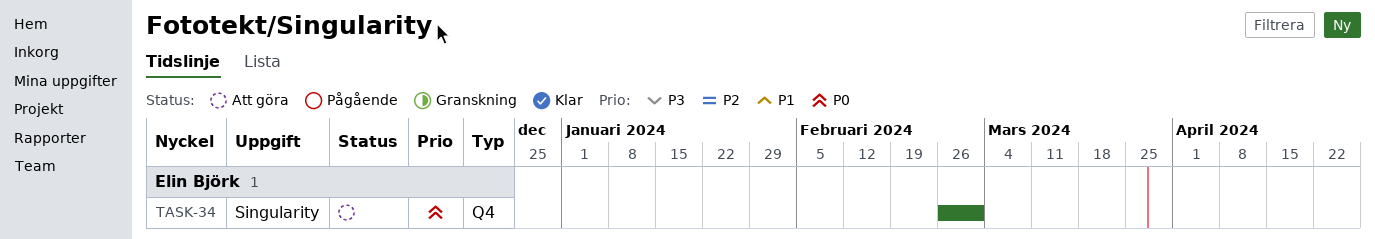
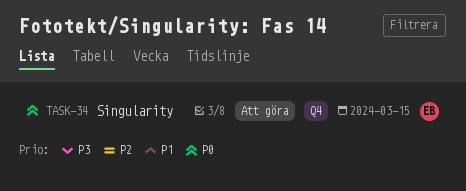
TASK-34, due: Mar 1 -> Mar 15

